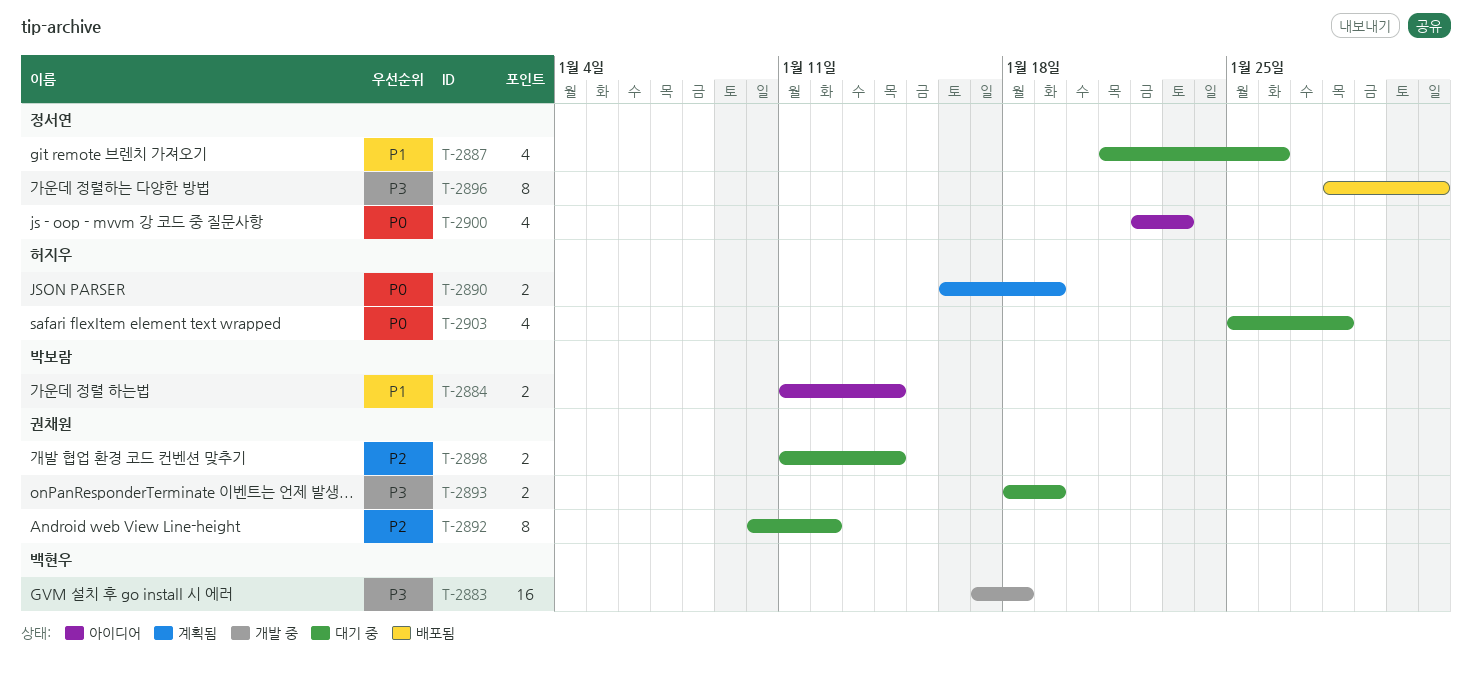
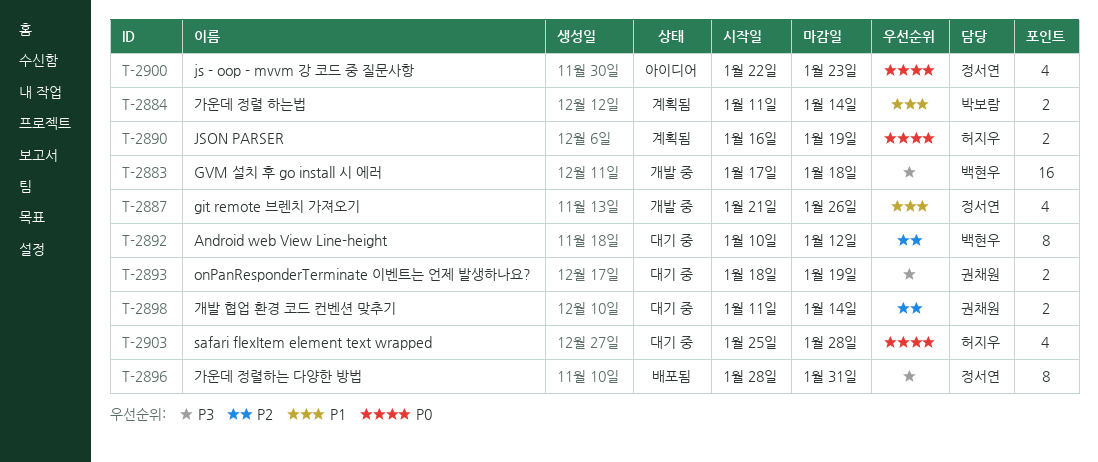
T-2884, status: 아이디어 -> 계획됨
T-2887, status: 대기 중 -> 개발 중
T-2892, owner: 권채원 -> 백현우

